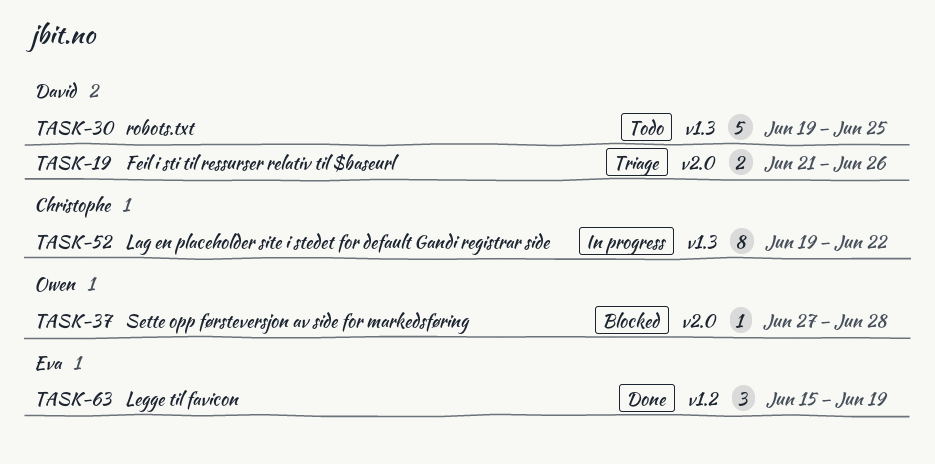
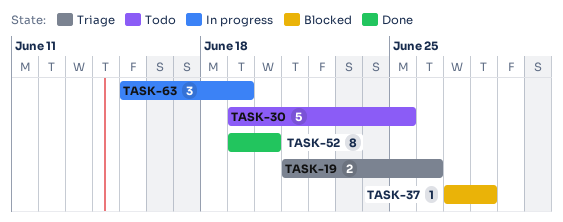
TASK-52, status: In progress -> Done
TASK-52, due: Jun 22 -> Jun 20
TASK-63, status: Done -> In progress

